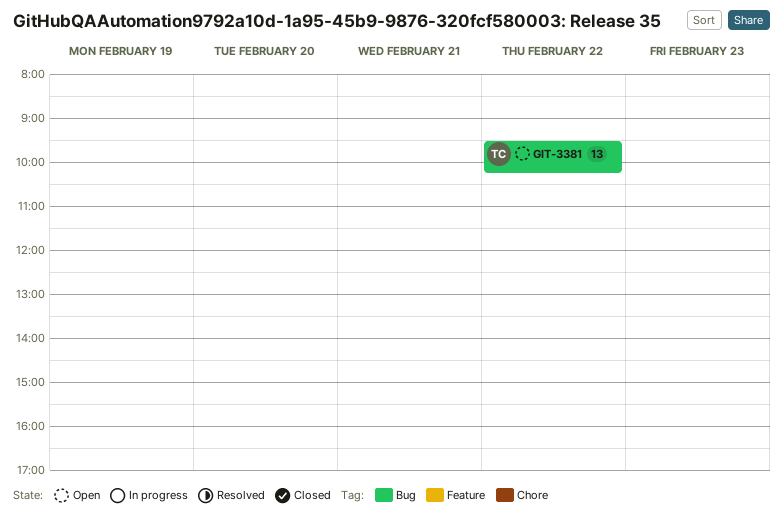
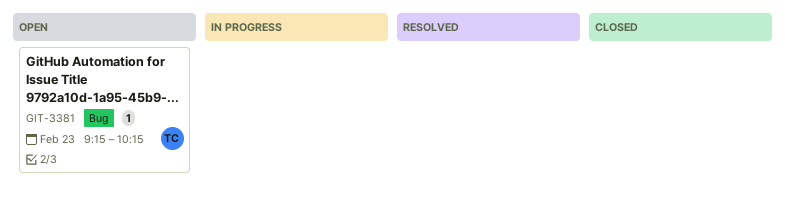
GIT-3381, estimate: 13 -> 1
GIT-3381, day: Feb 22 -> Feb 23
GIT-3381, begins: 09:30 -> 09:15

